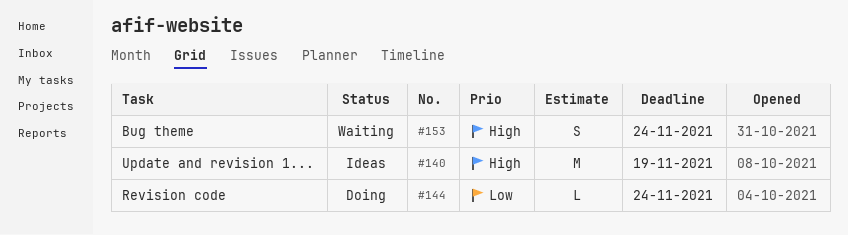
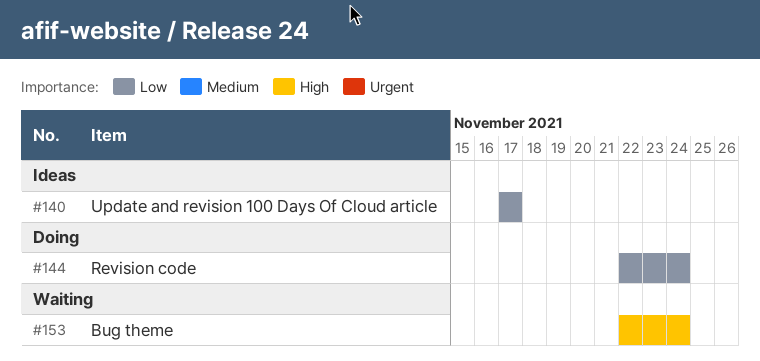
#140, priority: High -> Low
#140, due: Nov 19 -> Nov 17

